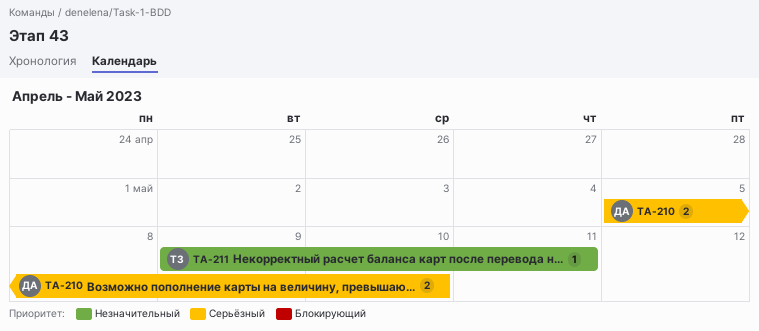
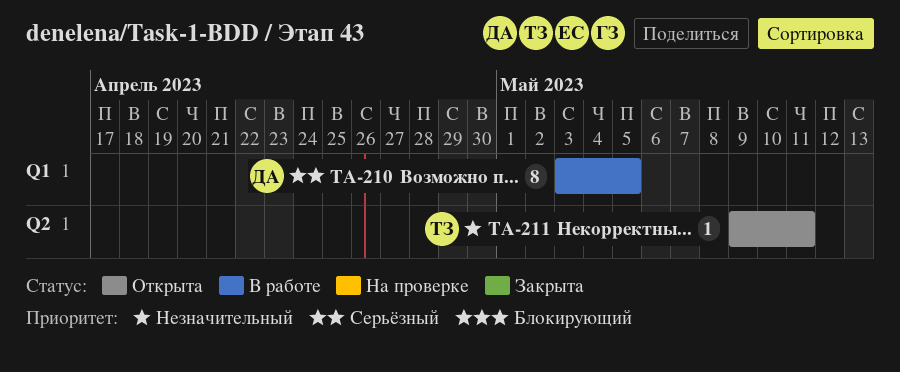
TA-210, estimate: 2 -> 8
TA-210, start: May 5 -> May 3
TA-210, due: May 10 -> May 5

